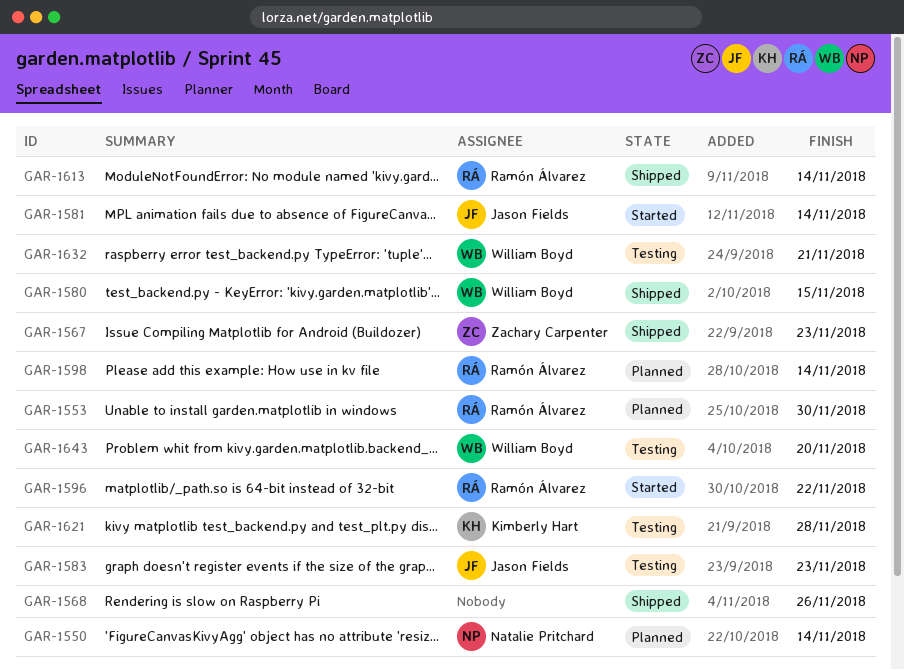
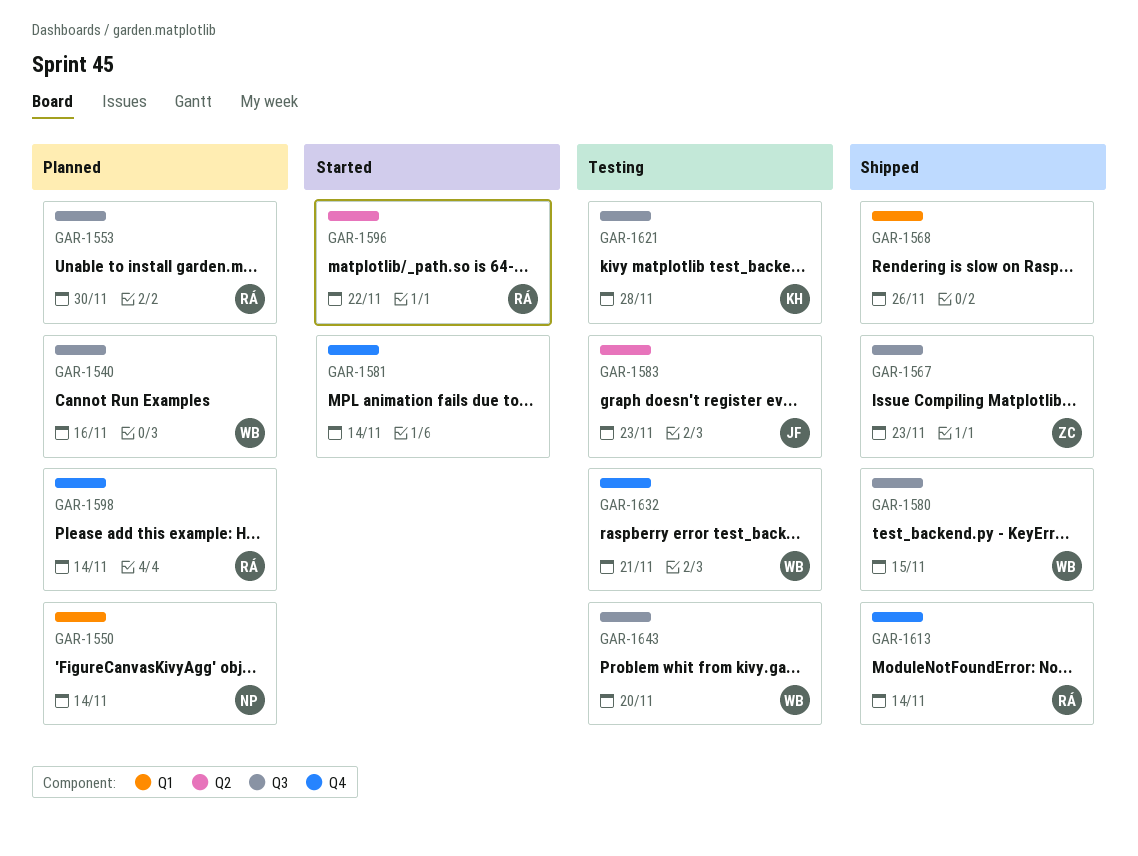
GAR-1540: none -> present
GAR-1581, owner: Jason Fields -> none

